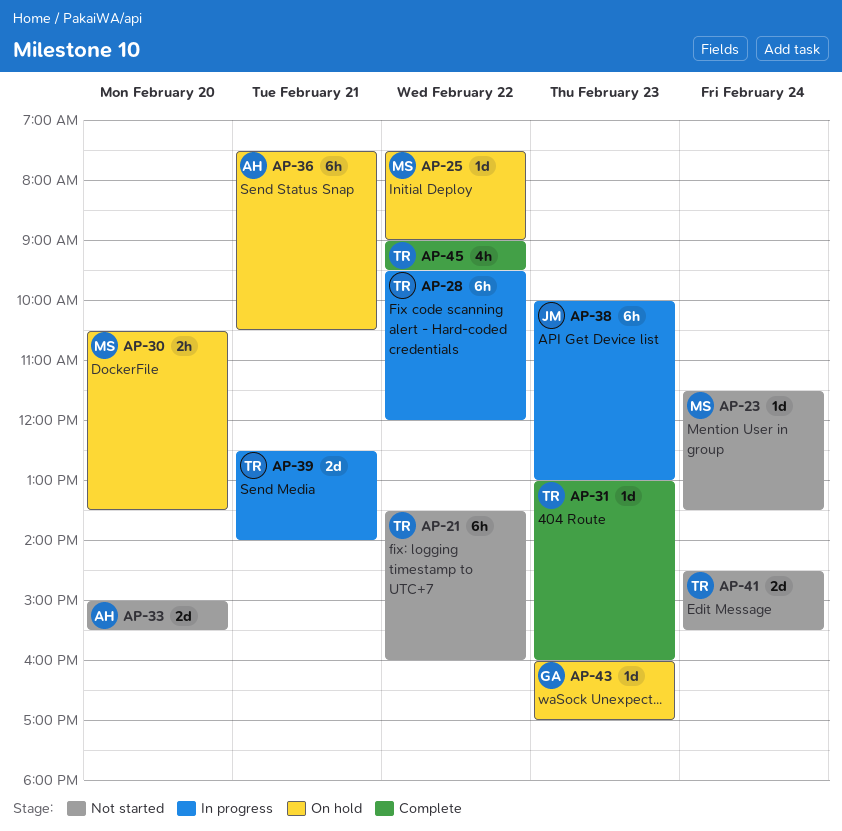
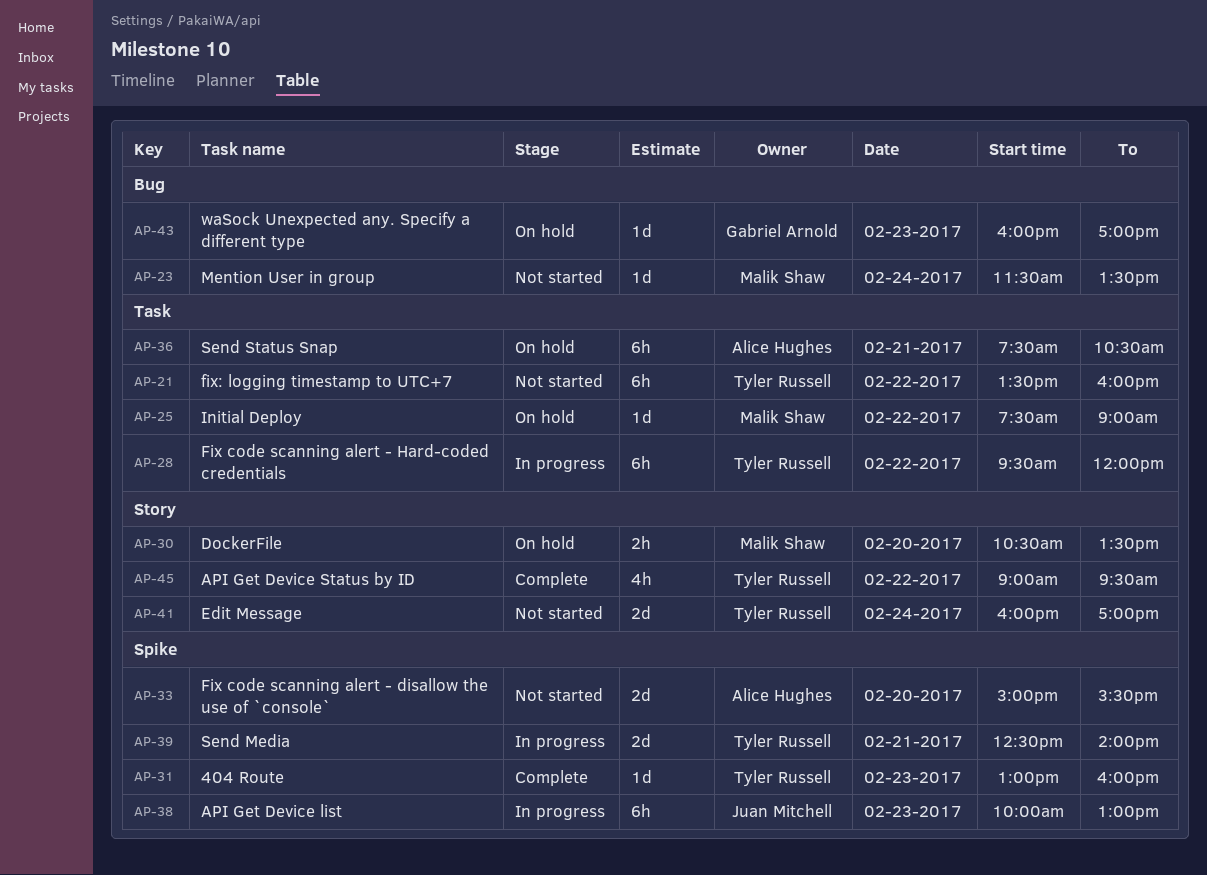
AP-41, begins: 14:30 -> 16:00
AP-41, ends: 15:30 -> 17:00

